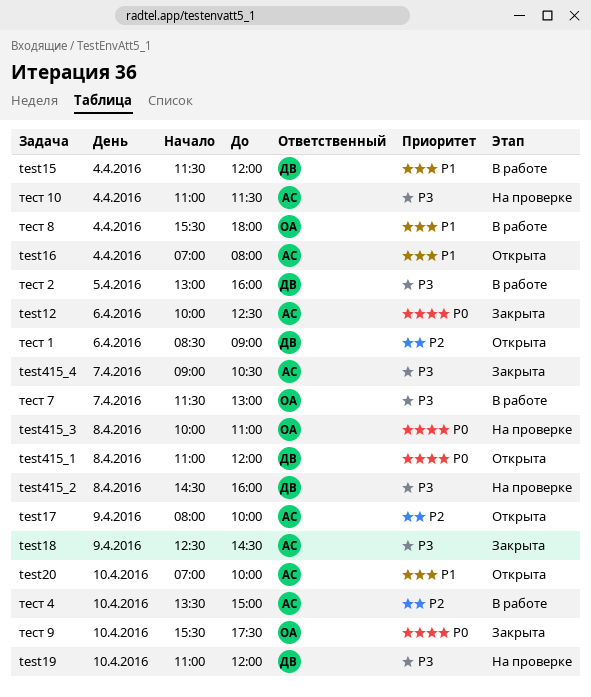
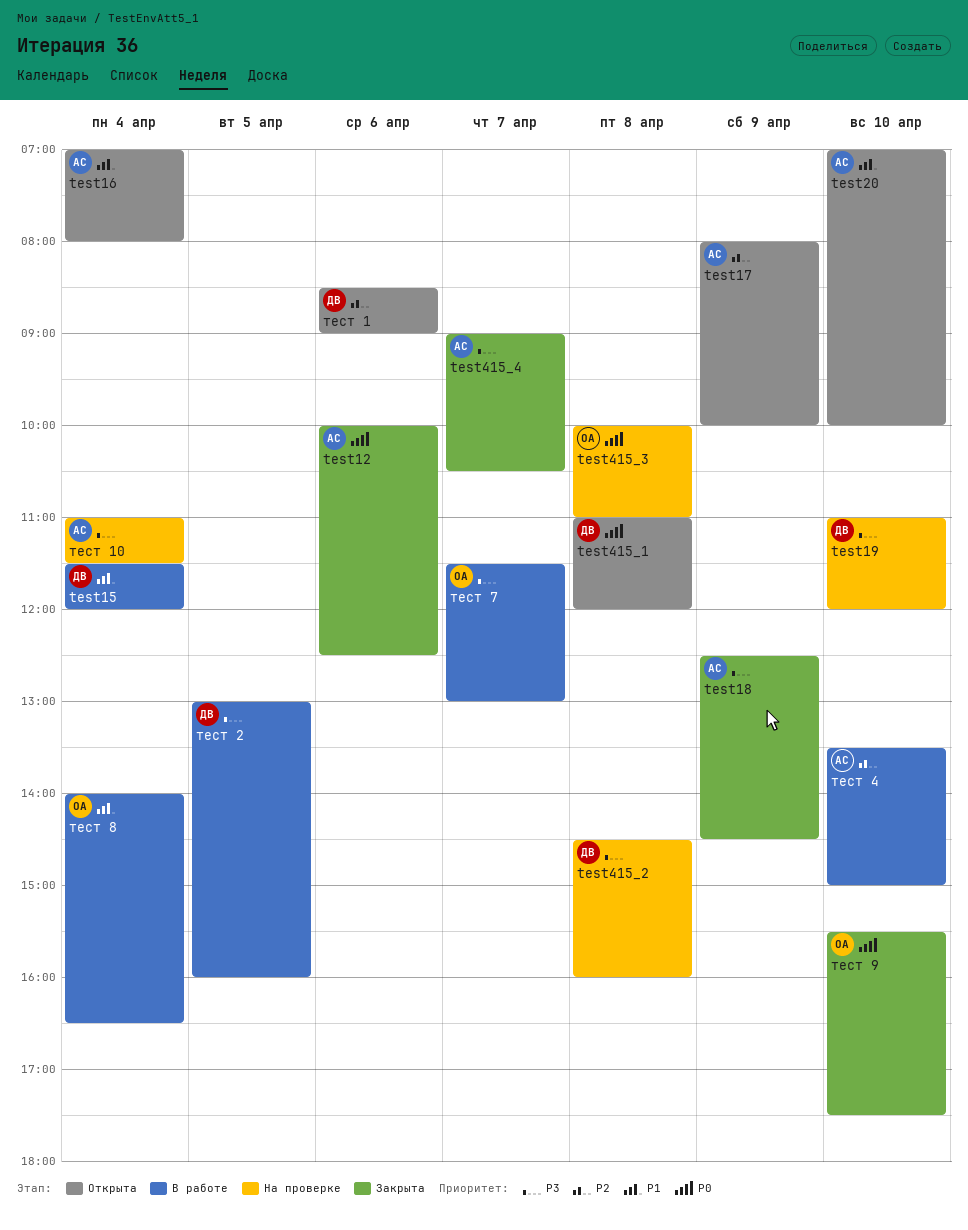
тест 8, begins: 15:30 -> 14:00
тест 8, ends: 18:00 -> 16:30

